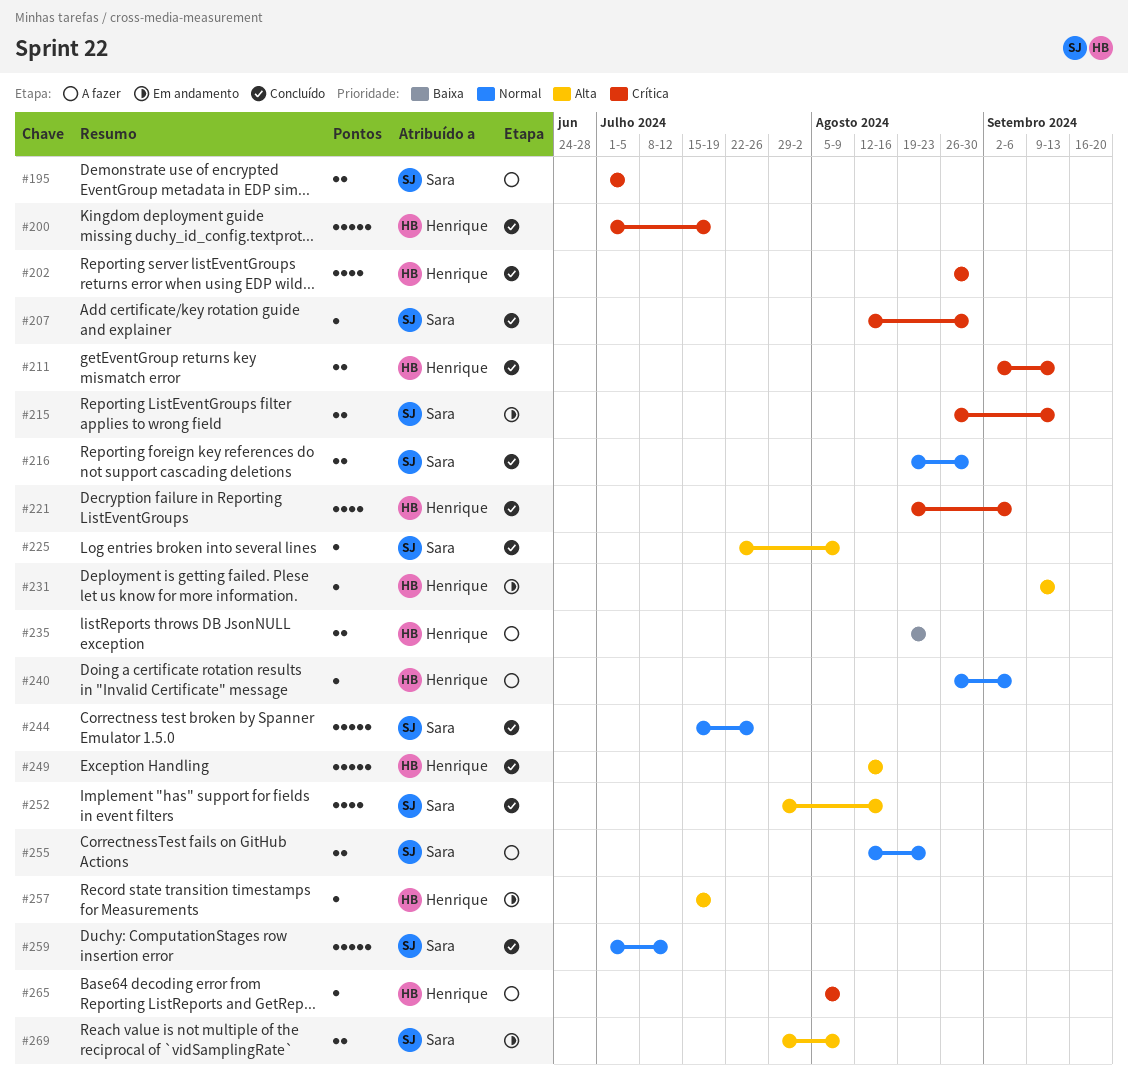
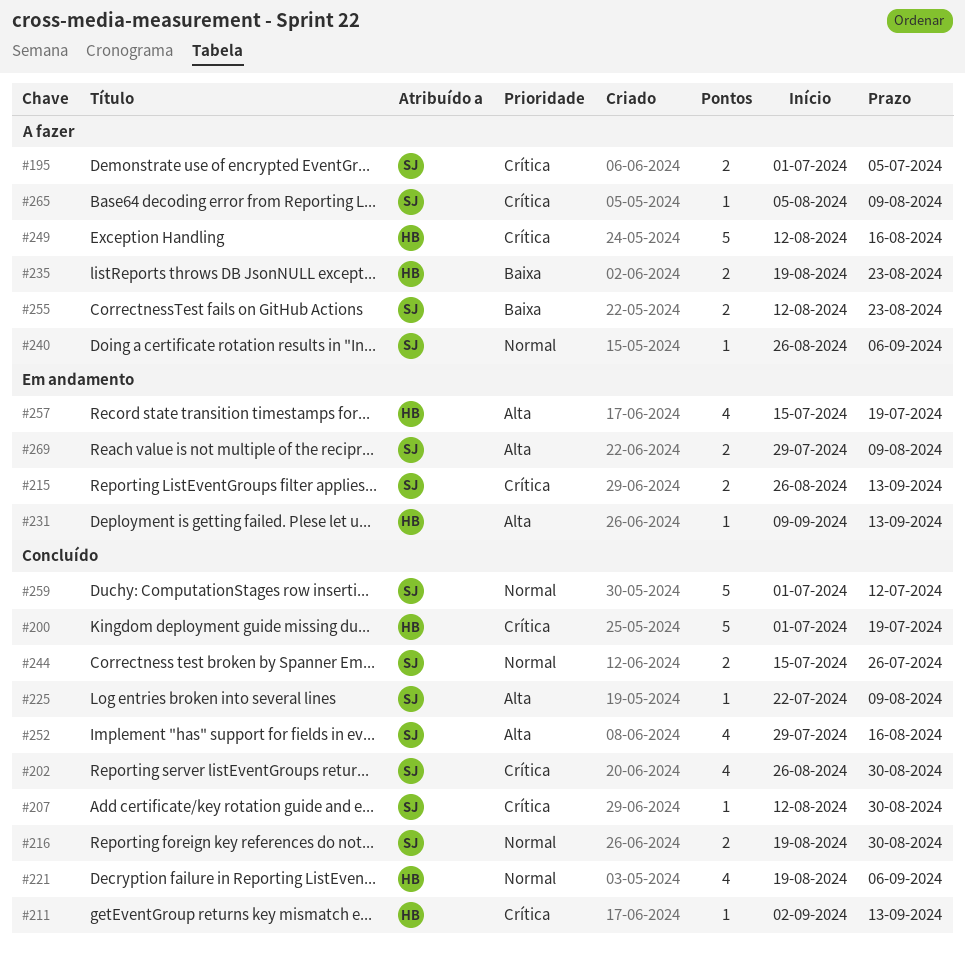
#202, owner: Henrique -> Sara
#211, estimate: 2 -> 1
#221, priority: Crítica -> Normal
#240, owner: Henrique -> Sara
#244, estimate: 5 -> 2
#249, status: Concluído -> A fazer
#249, priority: Alta -> Crítica
#255, priority: Normal -> Baixa
#257, estimate: 1 -> 4
#265, owner: Henrique -> Sara

